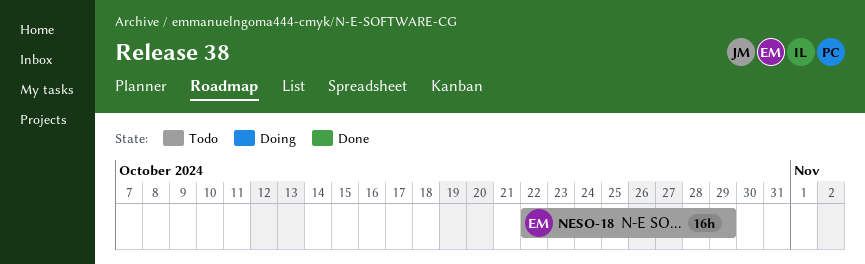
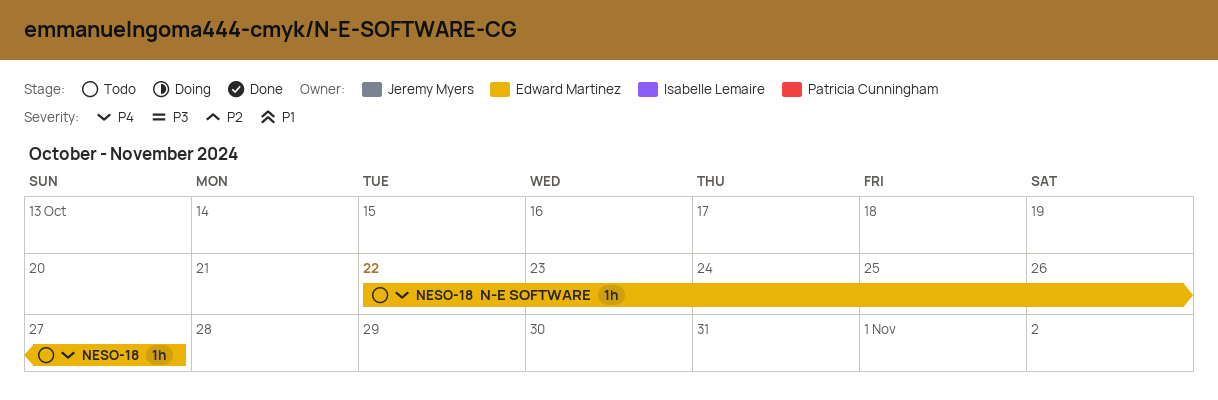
NESO-18, estimate: 16h -> 1h
NESO-18, due: Oct 29 -> Oct 27

